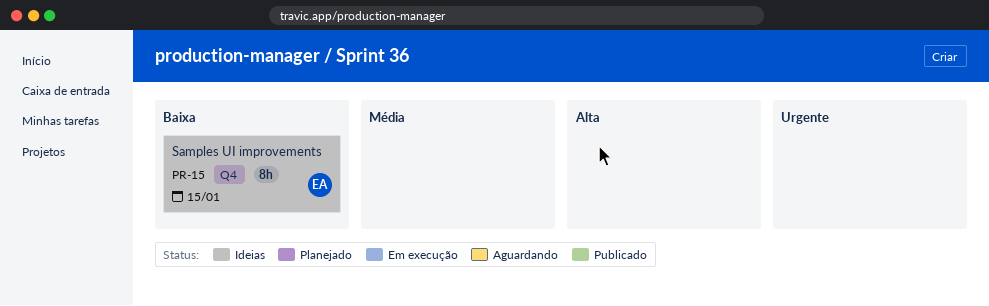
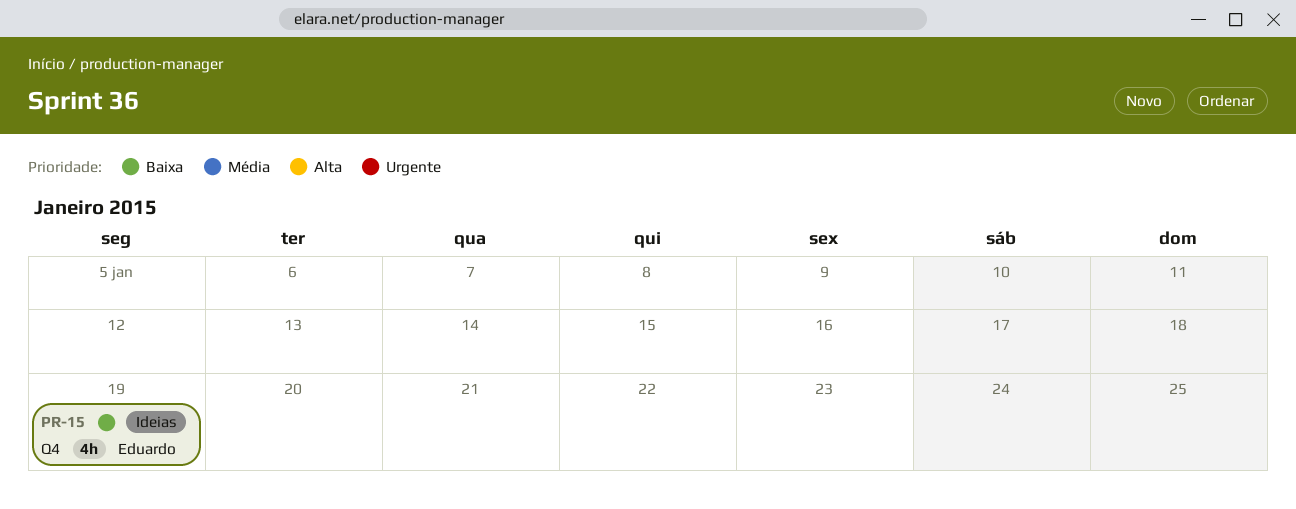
PR-15, estimate: 8h -> 4h
PR-15, due: Jan 15 -> Jan 19

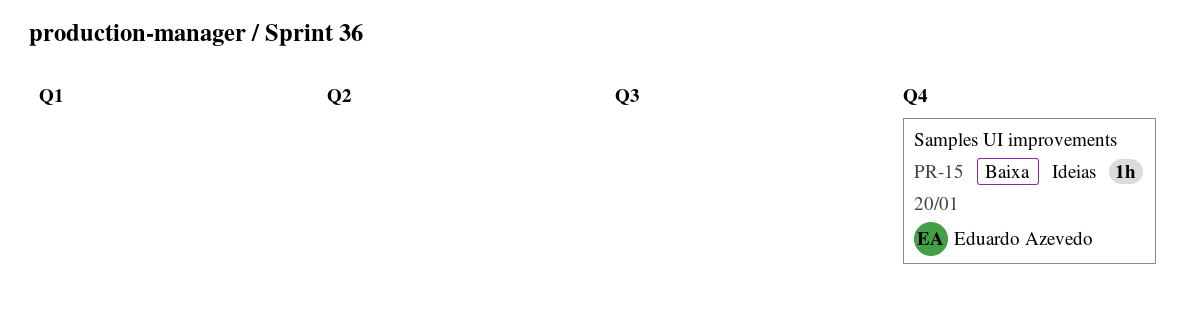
PR-15, estimate: 4h -> 1h
PR-15, due: Jan 19 -> Jan 20

